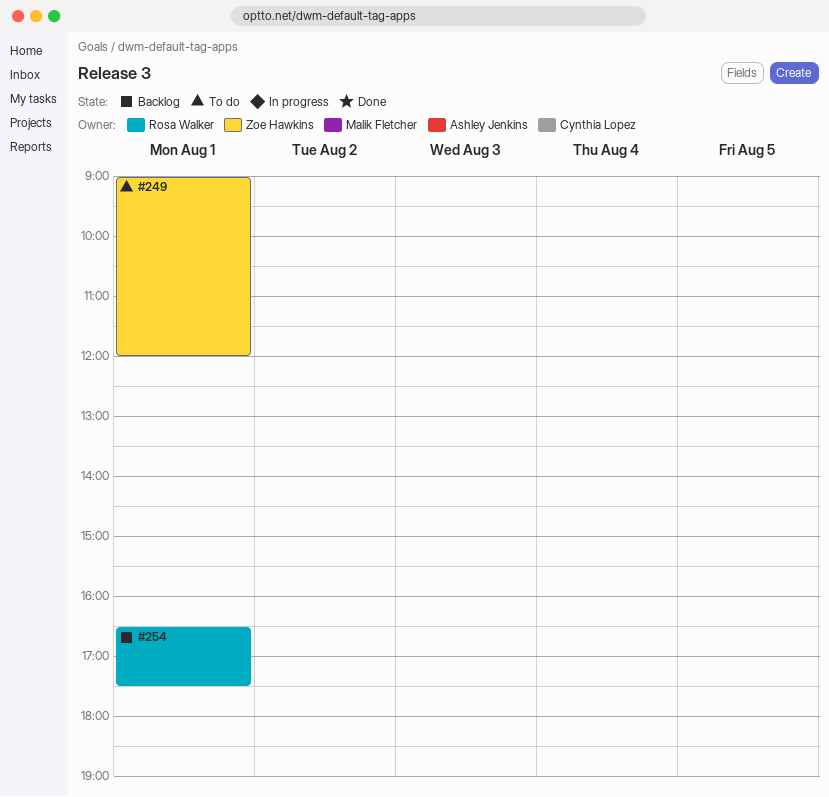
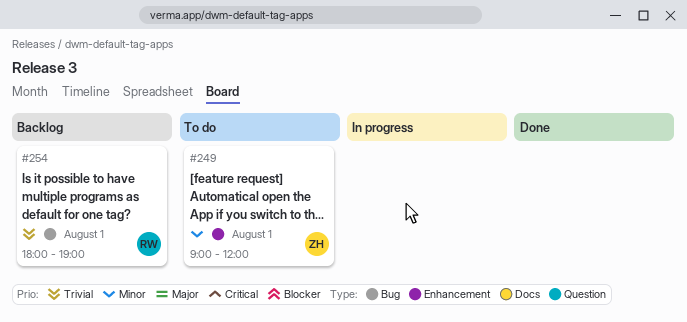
#254, begins: 16:30 -> 18:00
#254, ends: 17:30 -> 19:00

